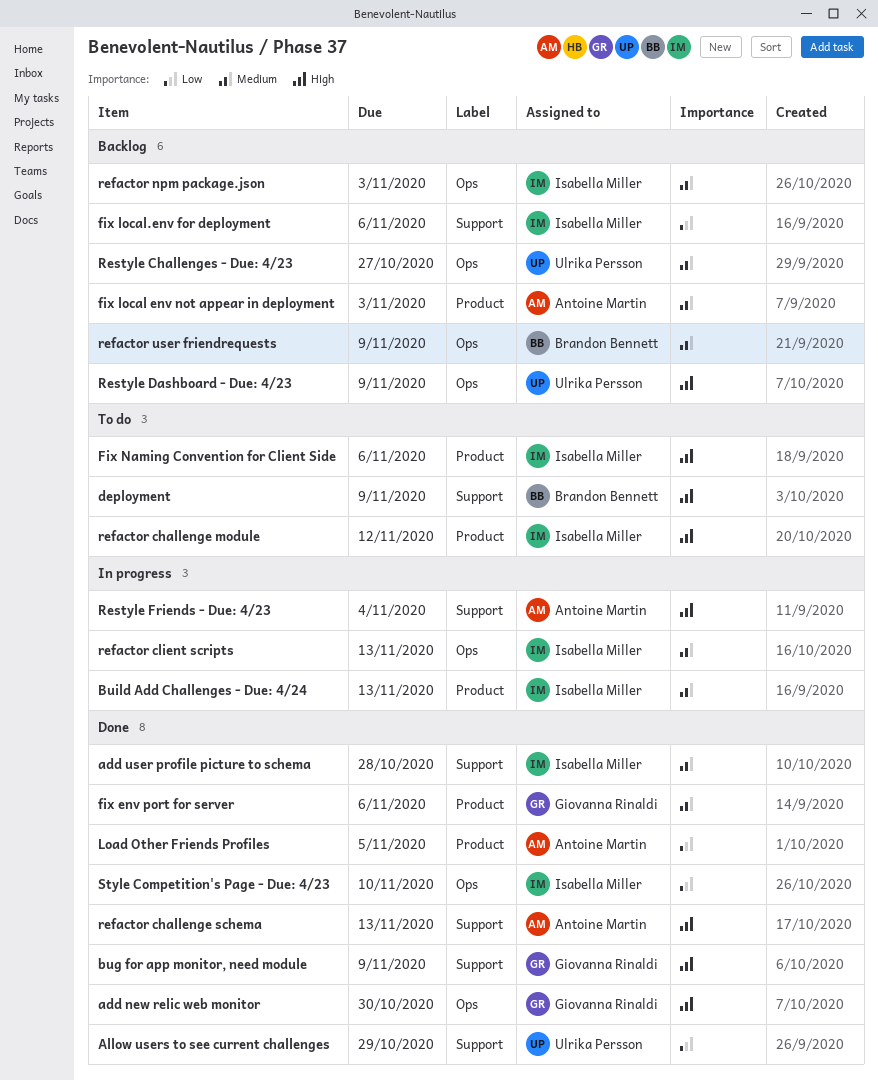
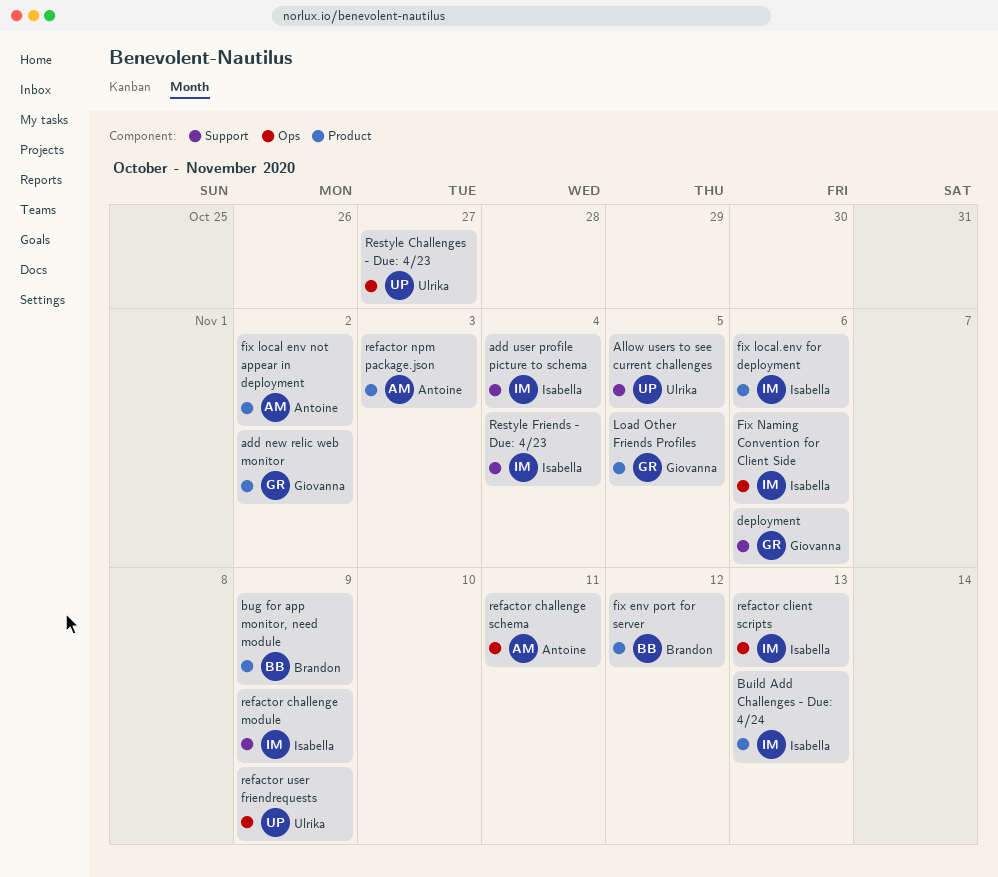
add new relic web monitor, label: Ops -> Product
add new relic web monitor, due: Oct 30 -> Nov 2
add user profile picture to schema, due: Oct 28 -> Nov 4
Allow users to see current challenges, due: Oct 29 -> Nov 5
bug for app monitor, need module, owner: Giovanna Rinaldi -> Brandon Bennett
bug for app monitor, need module, label: Support -> Product
deployment, owner: Brandon Bennett -> Giovanna Rinaldi
deployment, due: Nov 9 -> Nov 6
fix env port for server, owner: Giovanna Rinaldi -> Brandon Bennett
fix env port for server, due: Nov 6 -> Nov 12
fix local env not appear in deployment, due: Nov 3 -> Nov 2
fix local.env for deployment, label: Support -> Product
Fix Naming Convention for Client Side, label: Product -> Ops
Load Other Friends Profiles, owner: Antoine Martin -> Giovanna Rinaldi
refactor challenge module, label: Product -> Support
refactor challenge module, due: Nov 12 -> Nov 9
refactor challenge schema, label: Support -> Ops
refactor challenge schema, due: Nov 13 -> Nov 11
refactor npm package.json, owner: Isabella Miller -> Antoine Martin
refactor npm package.json, label: Ops -> Product
refactor user friendrequests, owner: Brandon Bennett -> Ulrika Persson
Restyle Dashboard - Due: 4/23: present -> none
Restyle Friends - Due: 4/23, owner: Antoine Martin -> Isabella Miller
Style Competition's Page - Due: 4/23: present -> none

